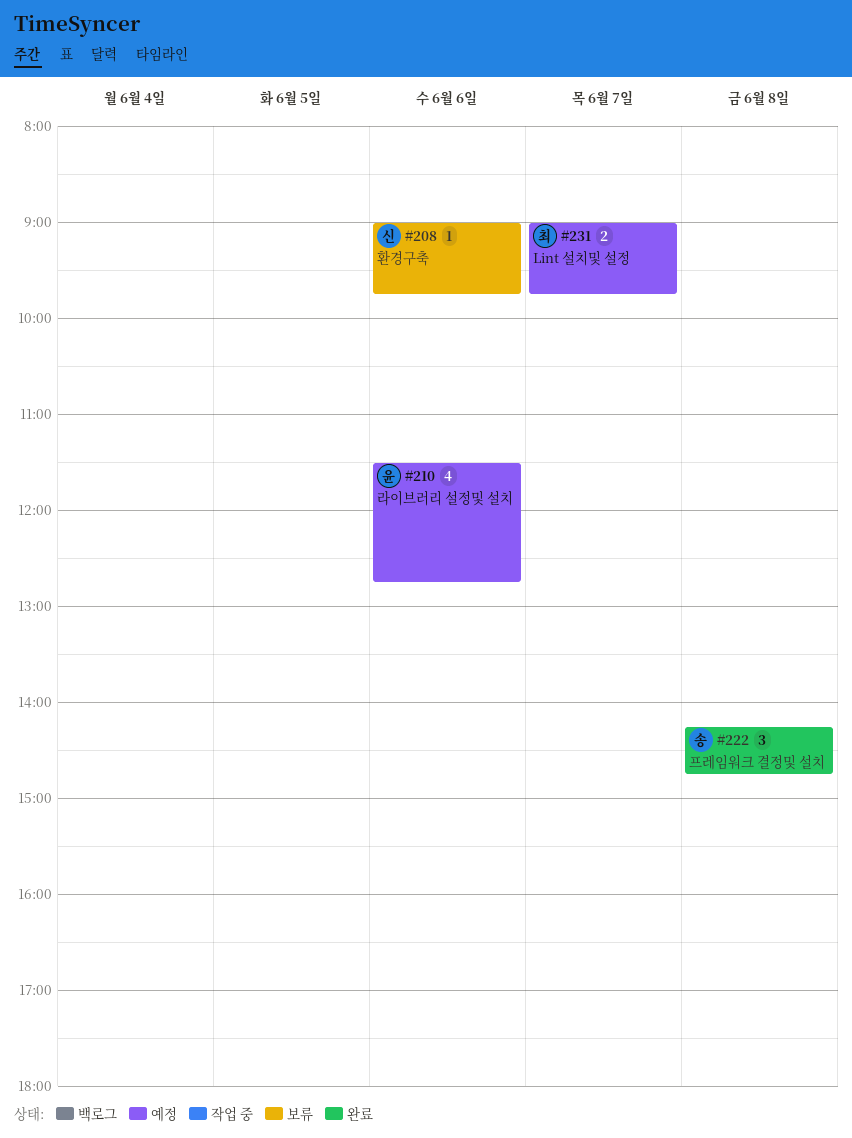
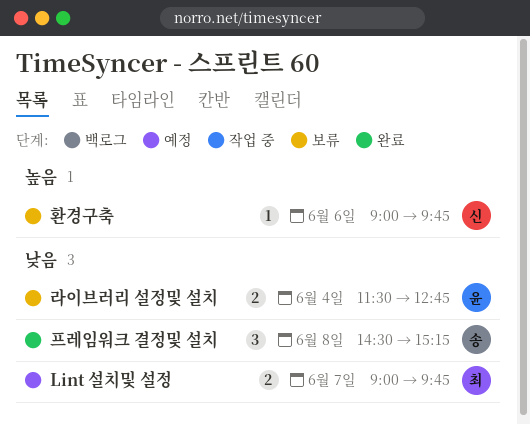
라이브러리 설정및 설치, status: 예정 -> 보류
라이브러리 설정및 설치, estimate: 4 -> 2
라이브러리 설정및 설치, day: Jun 6 -> Jun 4
프레임워크 결정및 설치, begins: 14:15 -> 14:30
프레임워크 결정및 설치, ends: 14:45 -> 15:15

